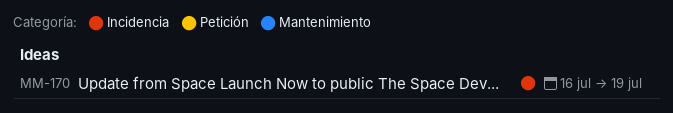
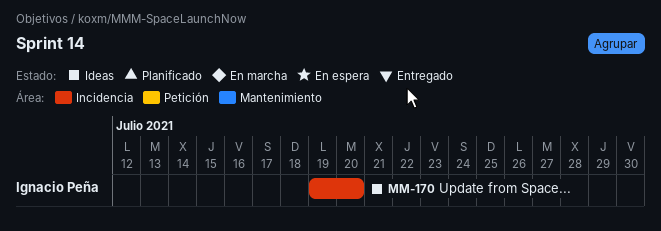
MM-170, start: Jul 16 -> Jul 19
MM-170, due: Jul 19 -> Jul 20

